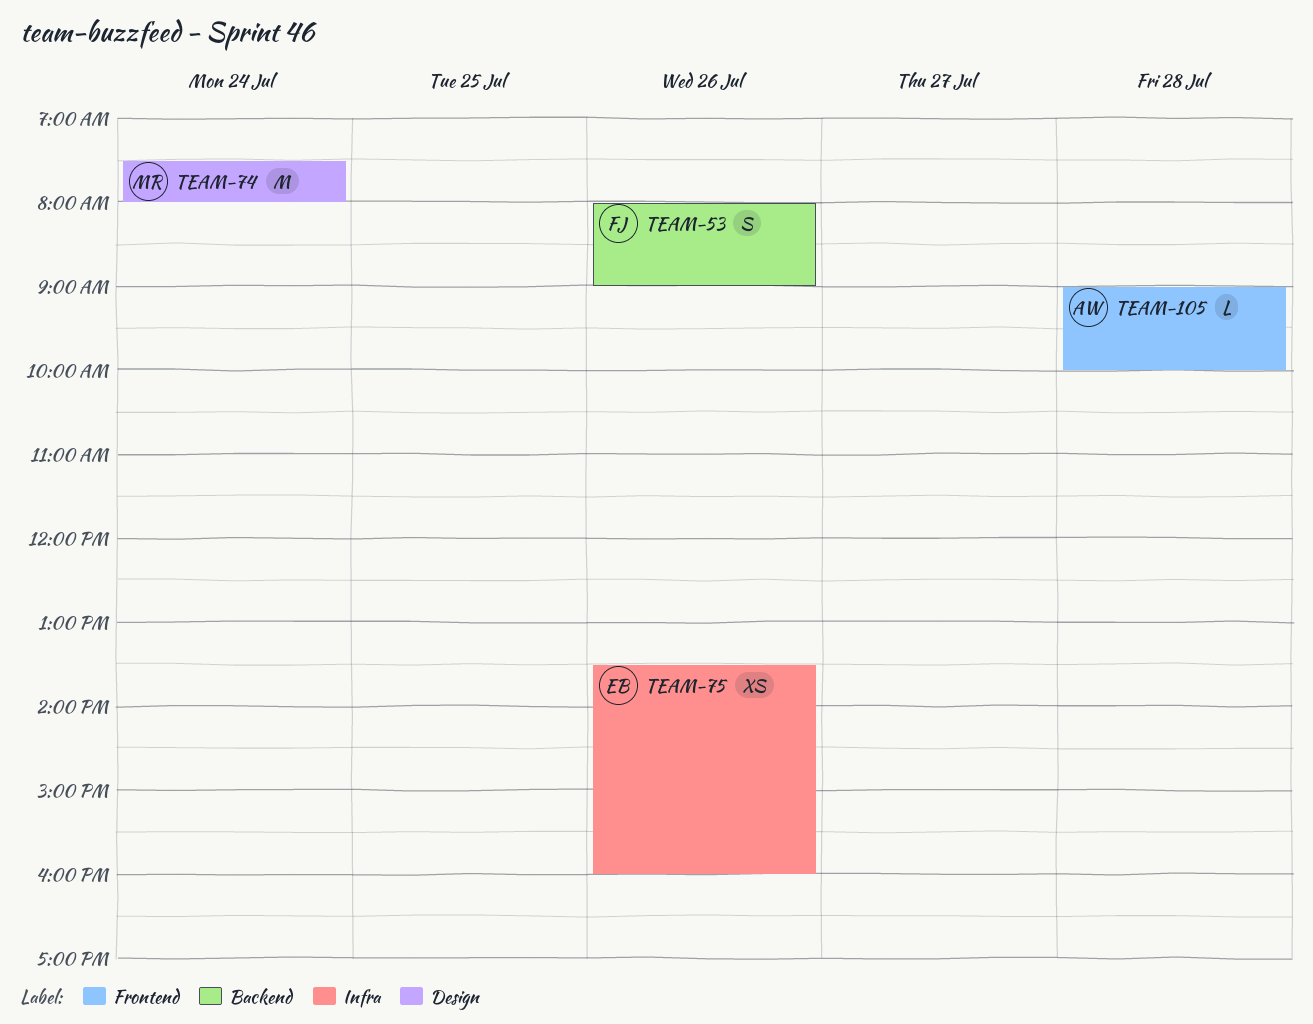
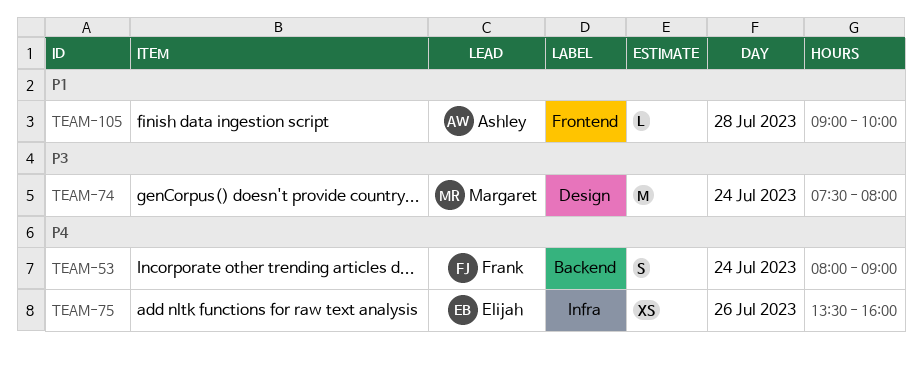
TEAM-53, day: Jul 26 -> Jul 24

